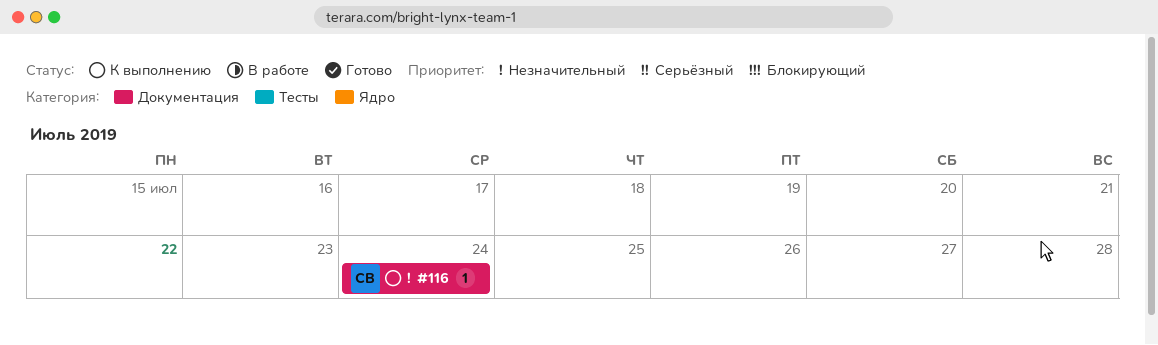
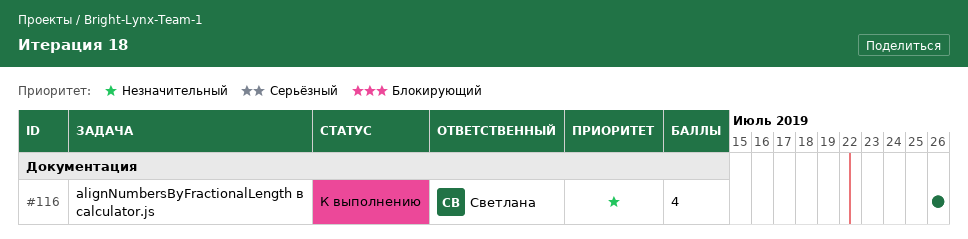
#116, estimate: 1 -> 4
#116, start: Jul 24 -> Jul 26
#116, due: Jul 24 -> Jul 26

